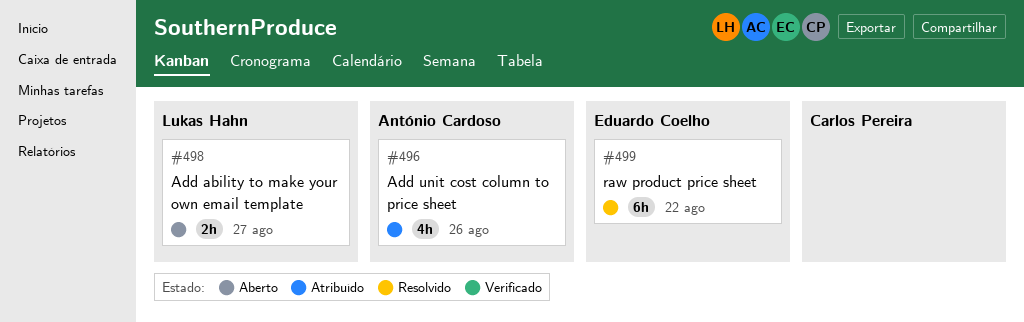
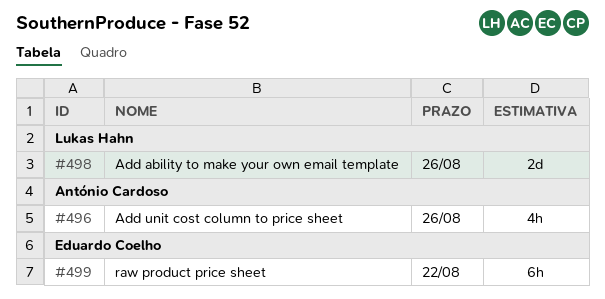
#498, estimate: 2h -> 2d
#498, due: Aug 27 -> Aug 26

